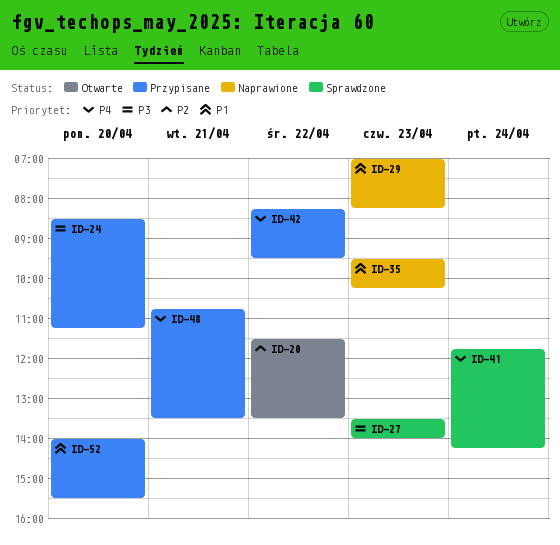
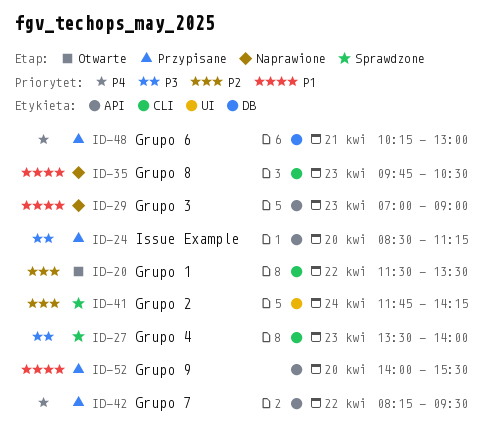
ID-29, ends: 08:15 -> 09:00
ID-35, begins: 09:30 -> 09:45
ID-35, ends: 10:15 -> 10:30
ID-41, priority: P4 -> P2
ID-48, begins: 10:45 -> 10:15
ID-48, ends: 13:30 -> 13:00

